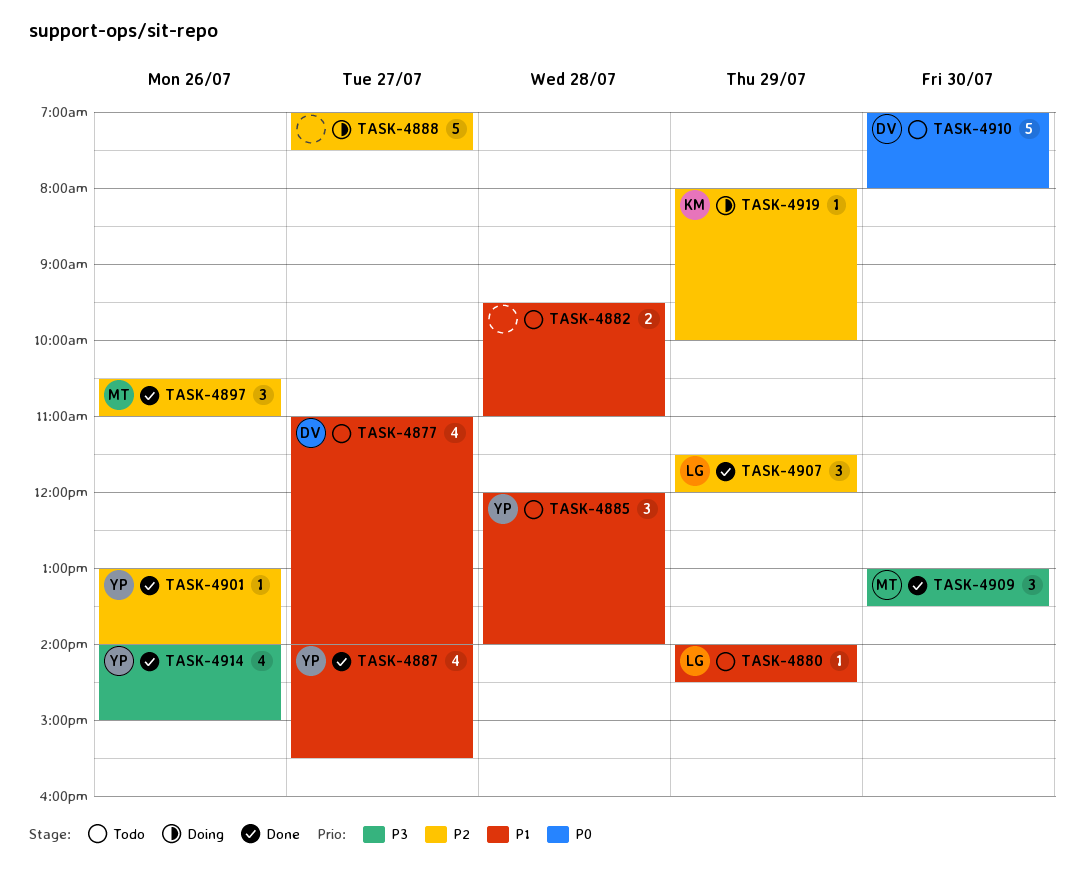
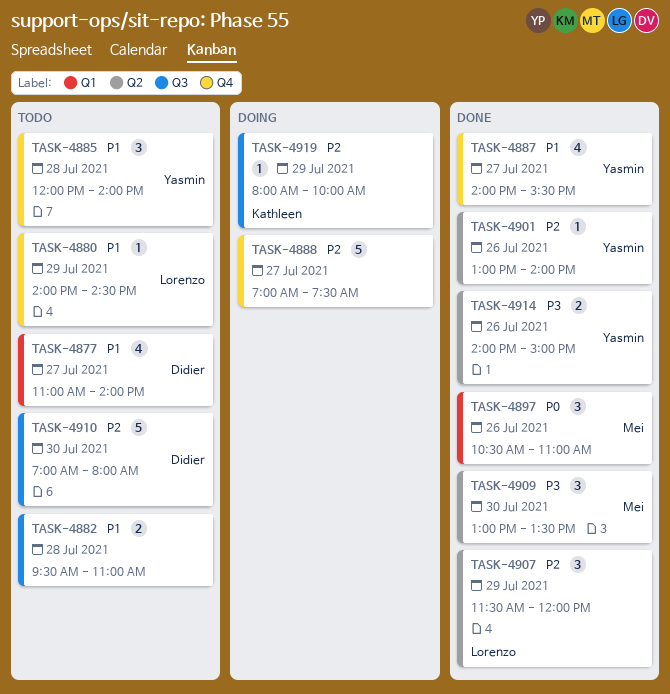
TASK-4897, priority: P2 -> P0
TASK-4910, priority: P0 -> P2
TASK-4914, estimate: 4 -> 2

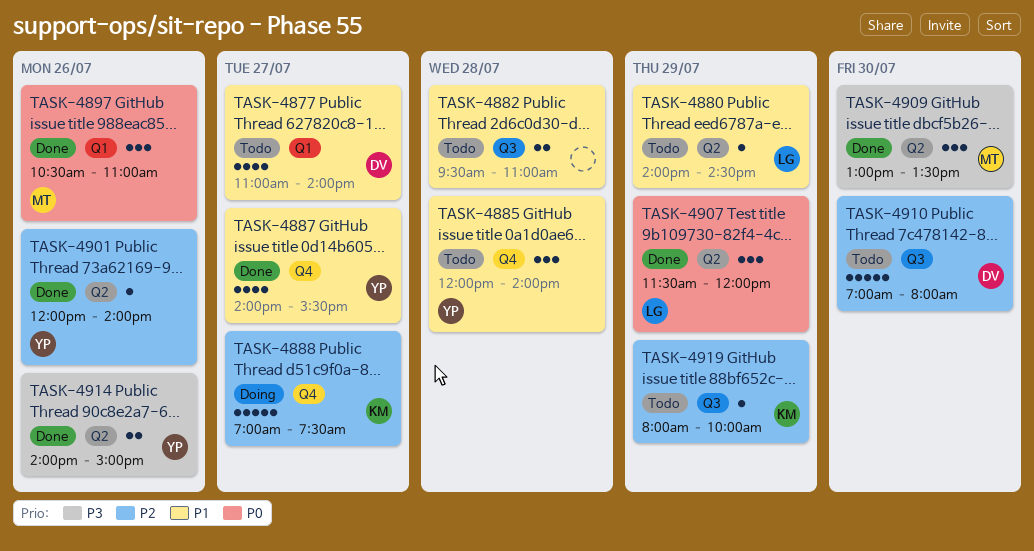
TASK-4880, label: Q4 -> Q2
TASK-4888, owner: none -> Kathleen
TASK-4901, begins: 13:00 -> 12:00
TASK-4907, priority: P2 -> P0
TASK-4919, status: Doing -> Todo

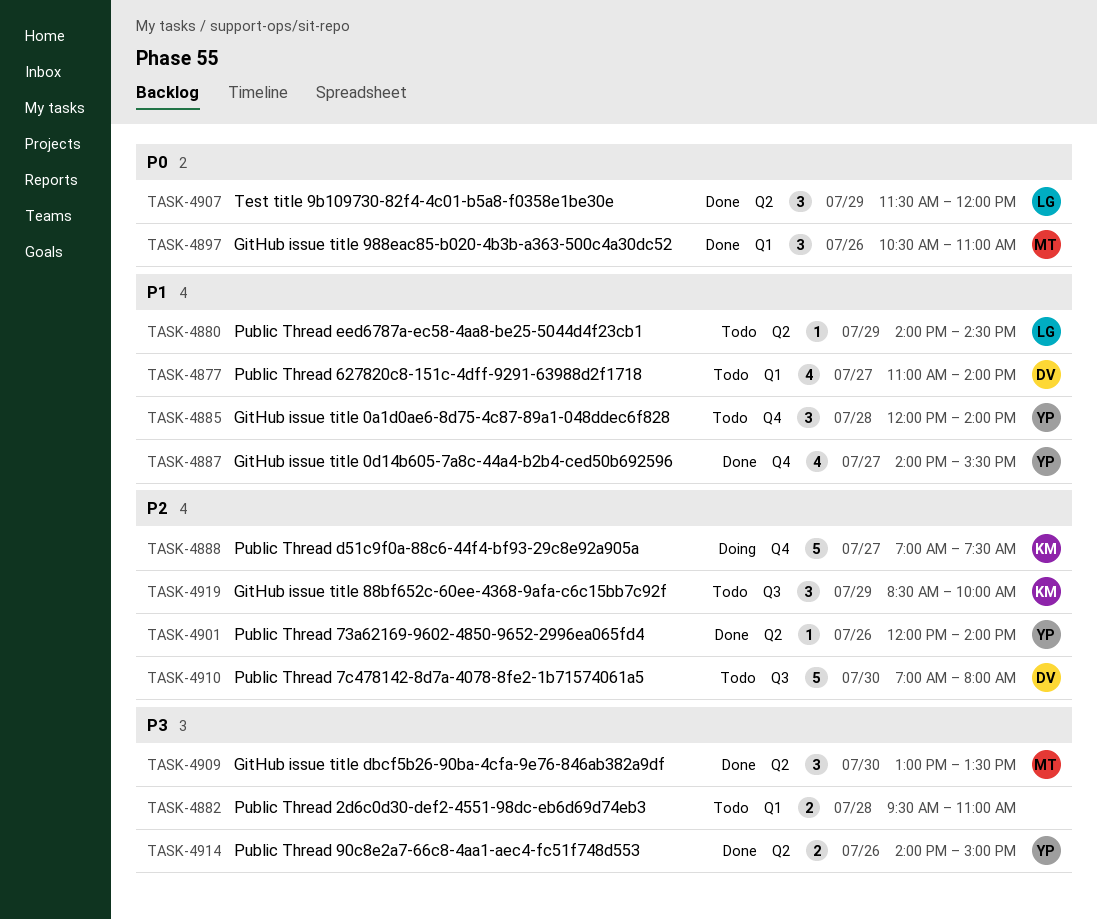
TASK-4882, priority: P1 -> P3
TASK-4882, label: Q3 -> Q1
TASK-4919, estimate: 1 -> 3
TASK-4919, begins: 08:00 -> 08:30

